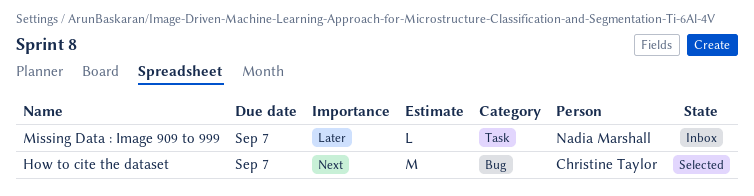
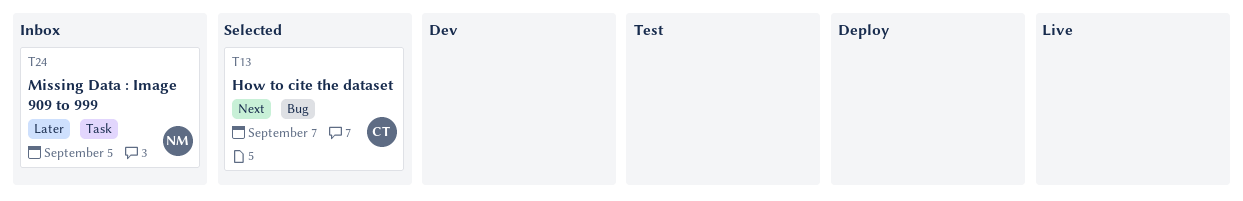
Missing Data : Image 909 to 999, due: Sep 7 -> Sep 5

